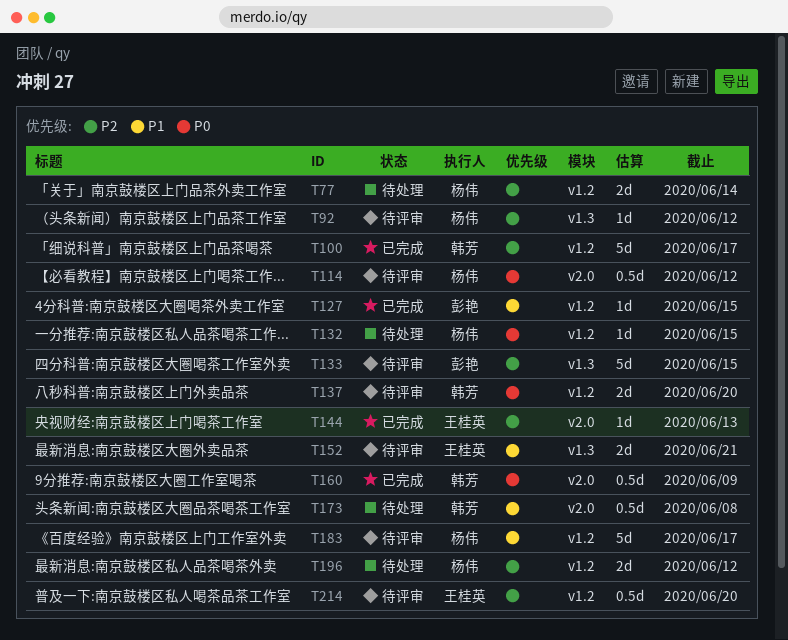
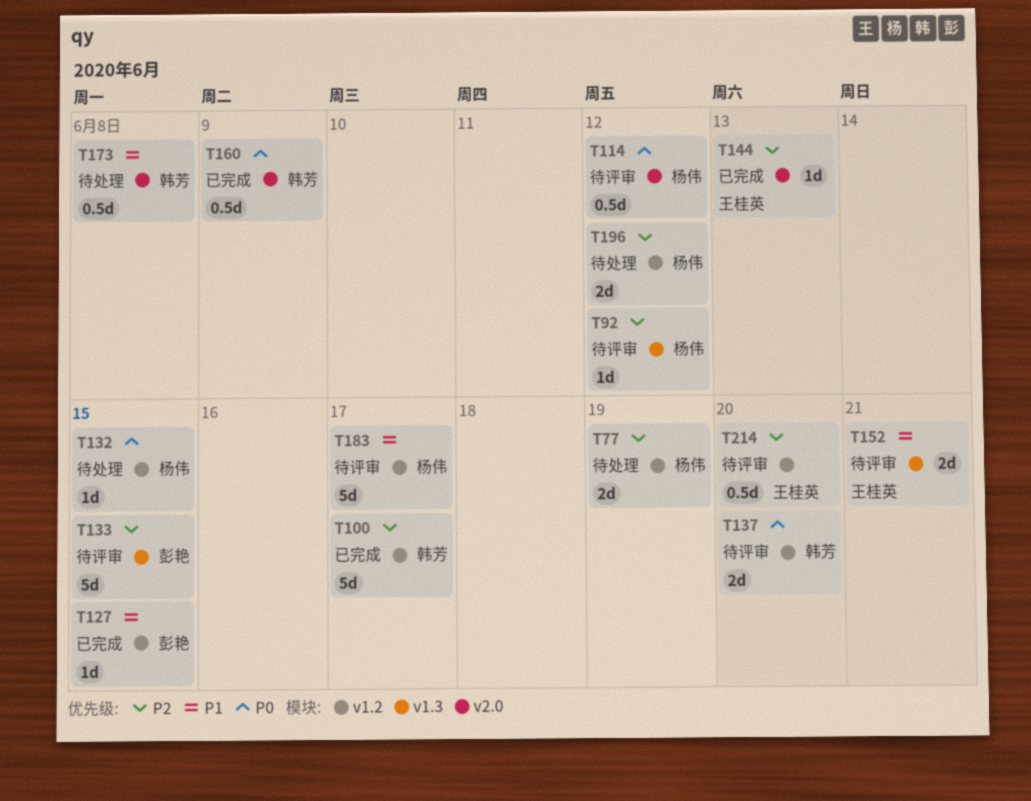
T77, due: Jun 14 -> Jun 19

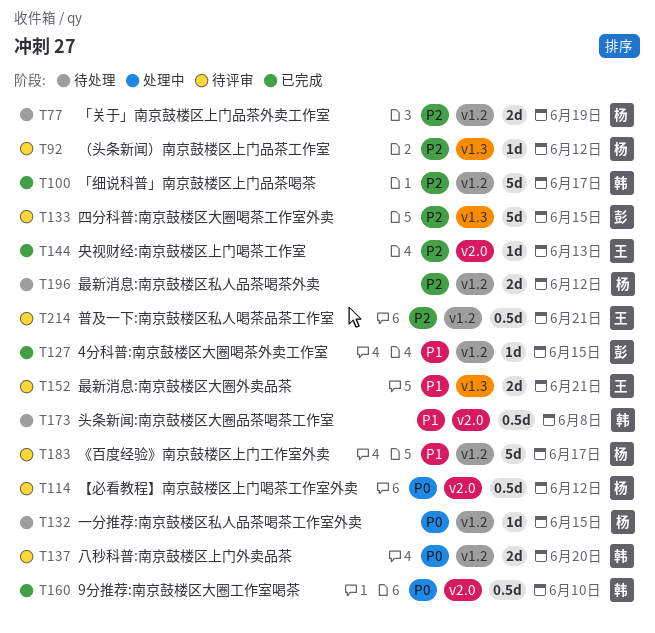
T160, due: Jun 9 -> Jun 10
T214, due: Jun 20 -> Jun 21

